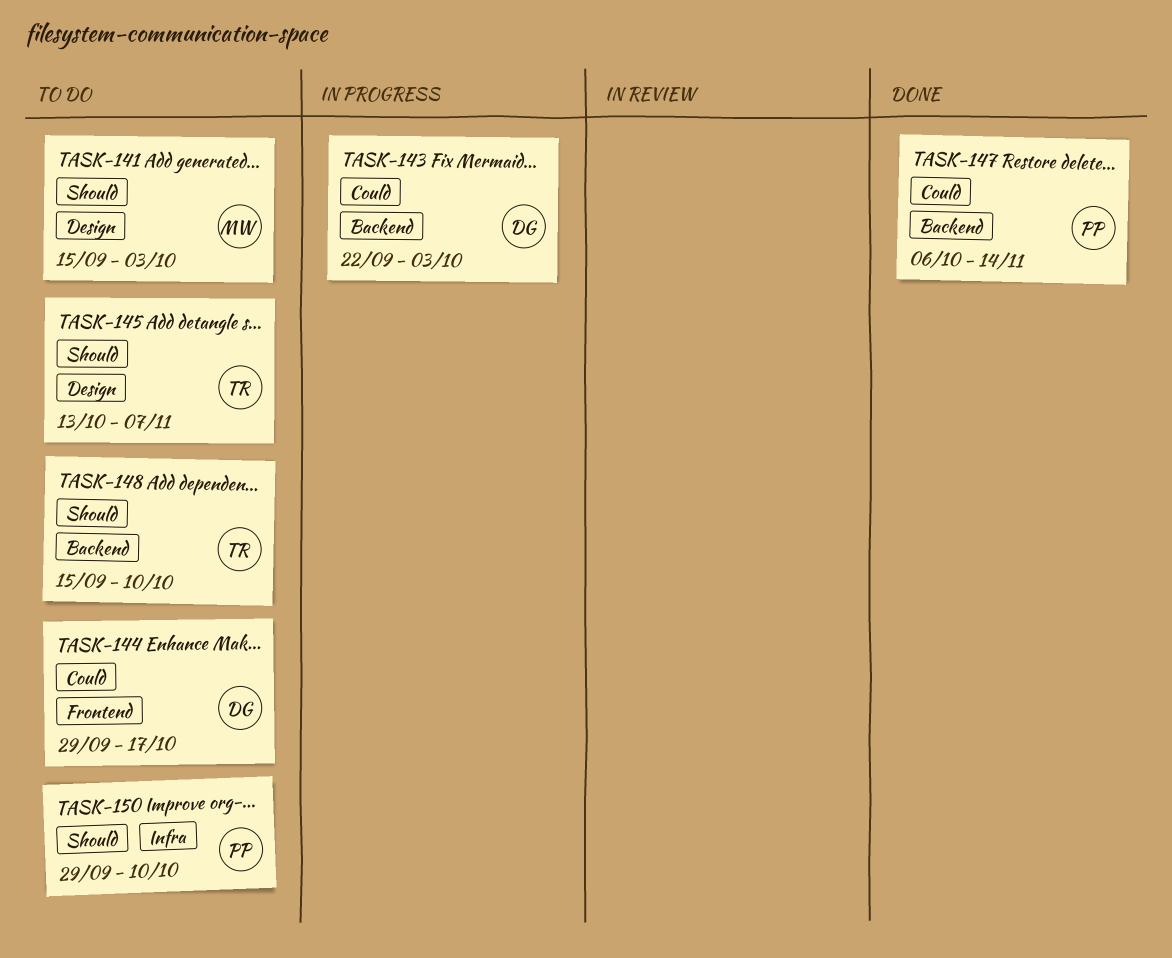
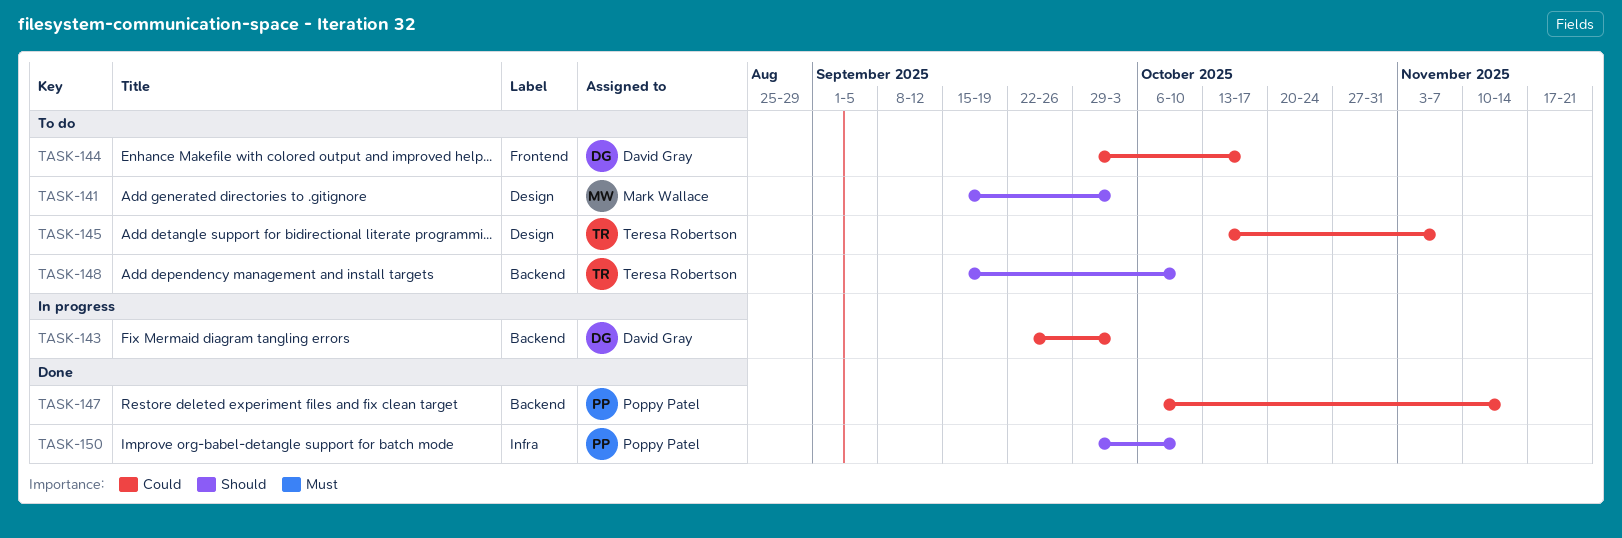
TASK-145, priority: Should -> Could
TASK-150, status: To do -> Done

